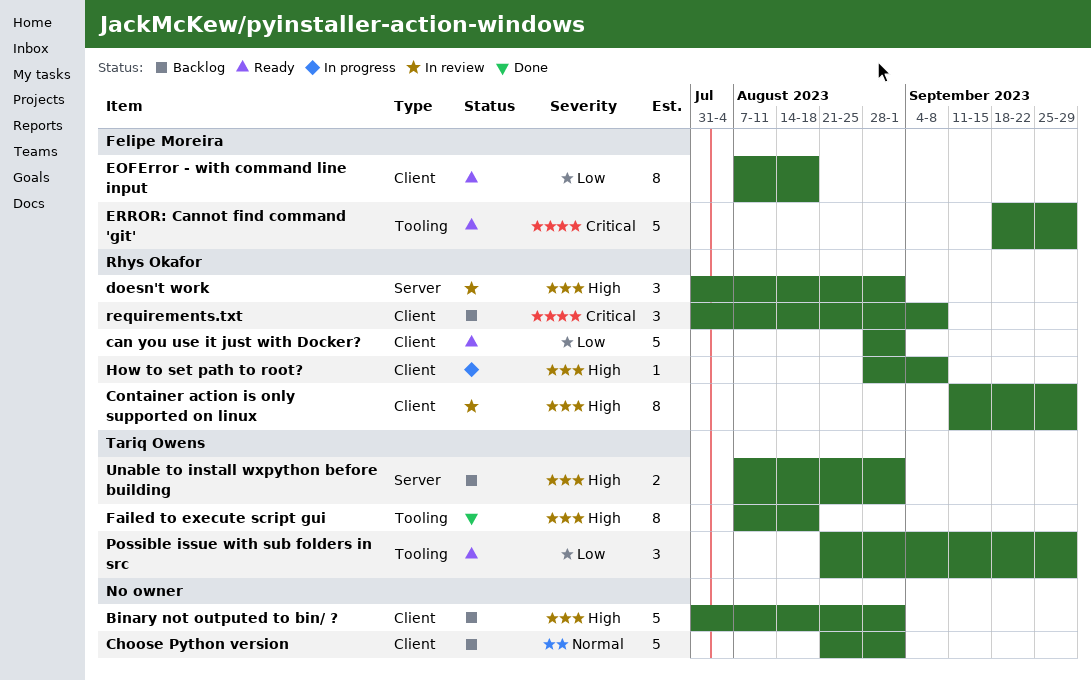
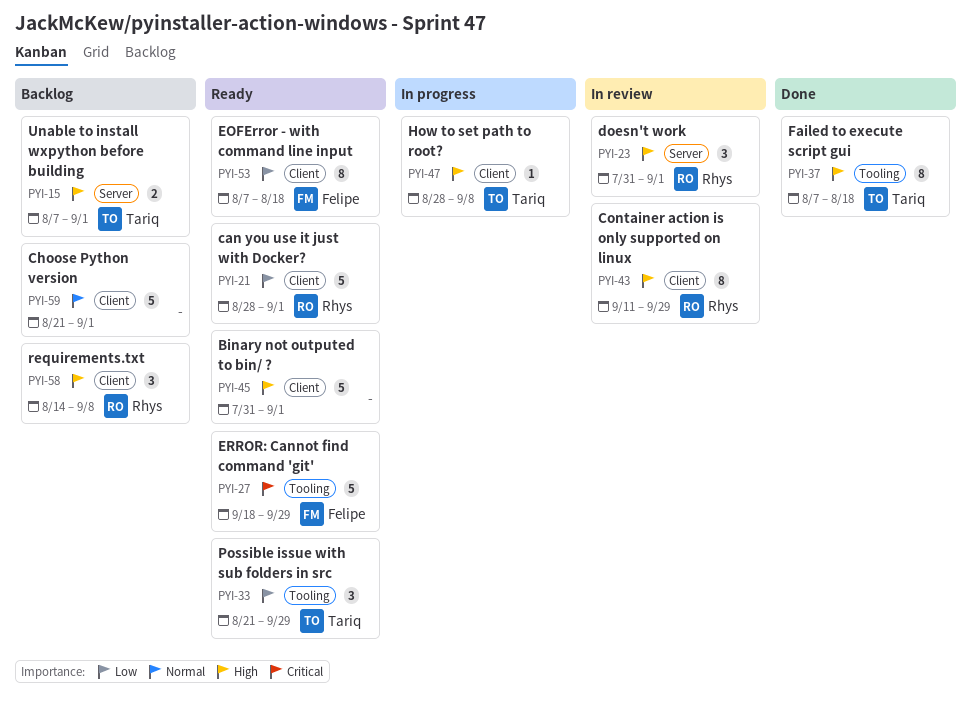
Binary not outputed to bin/ ?, status: Backlog -> Ready
How to set path to root?, owner: Rhys Okafor -> Tariq Owens
requirements.txt, priority: Critical -> High
requirements.txt, start: Jul 31 -> Aug 14

